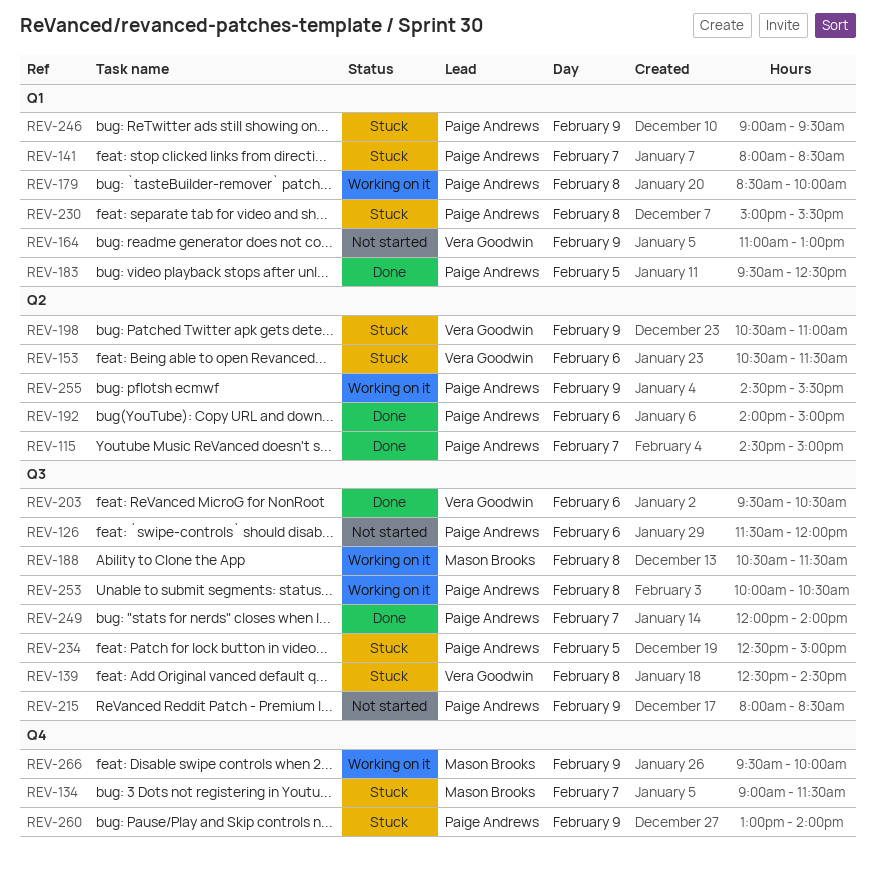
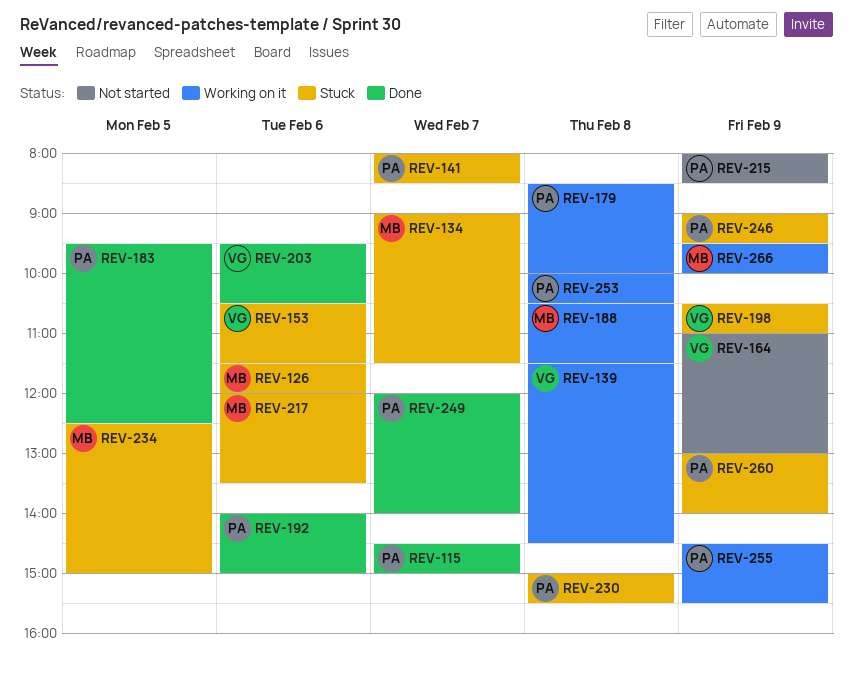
REV-126, status: Not started -> Stuck
REV-126, owner: Paige Andrews -> Mason Brooks
REV-139, status: Stuck -> Working on it
REV-139, begins: 12:30 -> 11:30
REV-217: none -> present
REV-234, owner: Paige Andrews -> Mason Brooks

